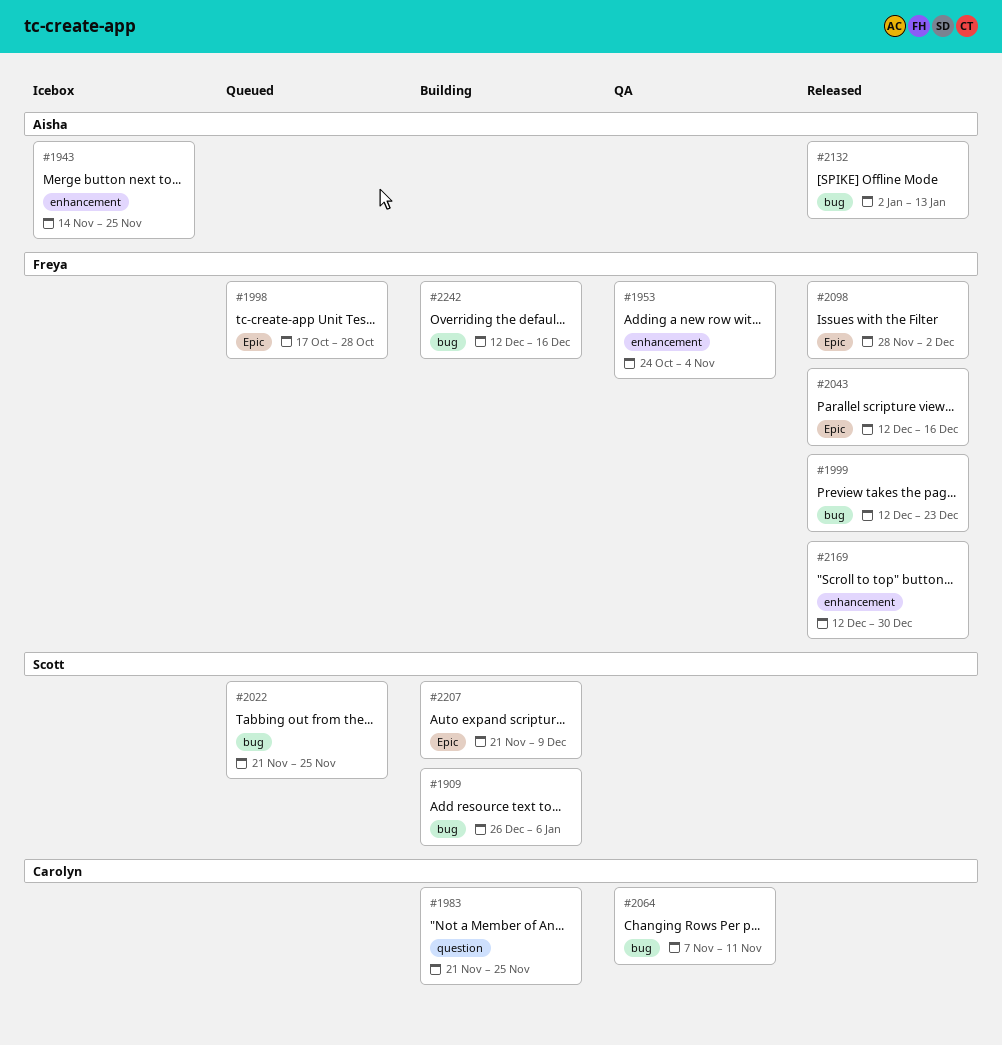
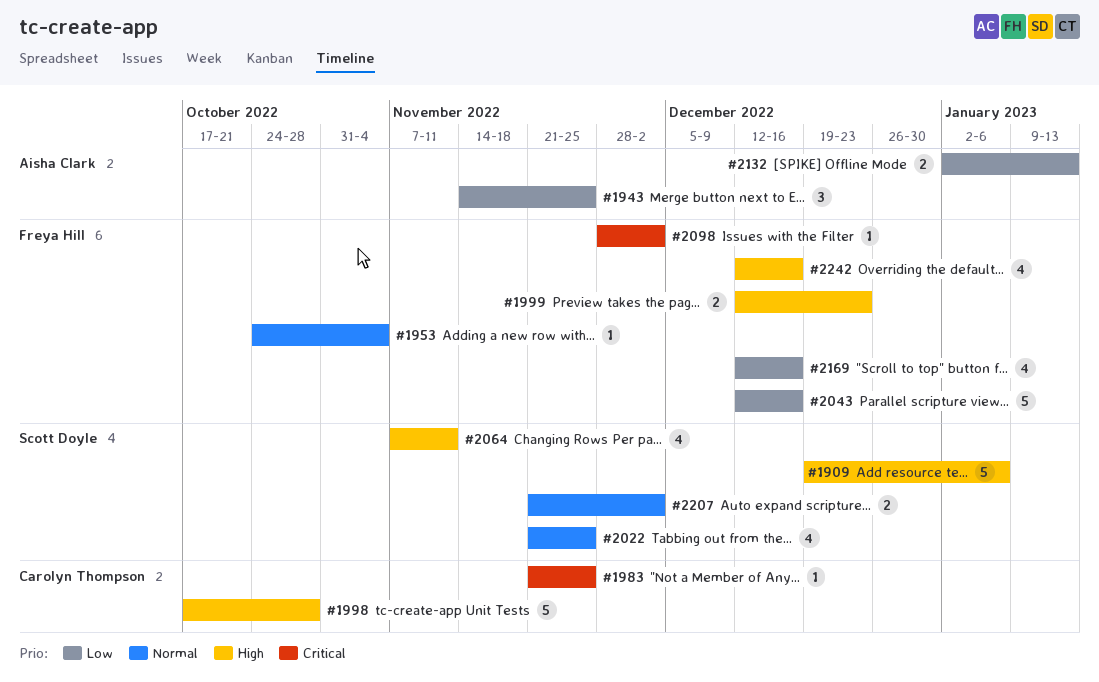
#1909, start: Dec 26 -> Dec 19
#1998, owner: Freya Hill -> Carolyn Thompson
#2064, owner: Carolyn Thompson -> Scott Doyle
#2169, due: Dec 30 -> Dec 16
#2207, due: Dec 9 -> Dec 2

